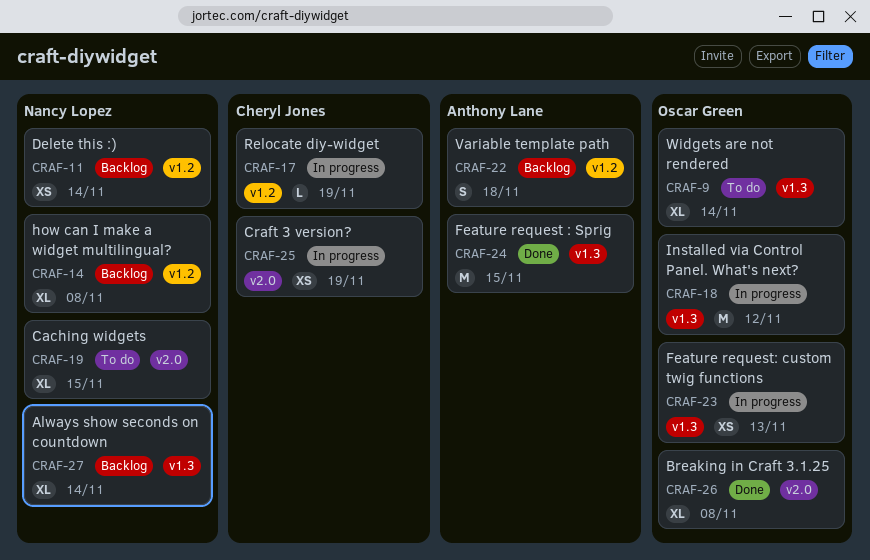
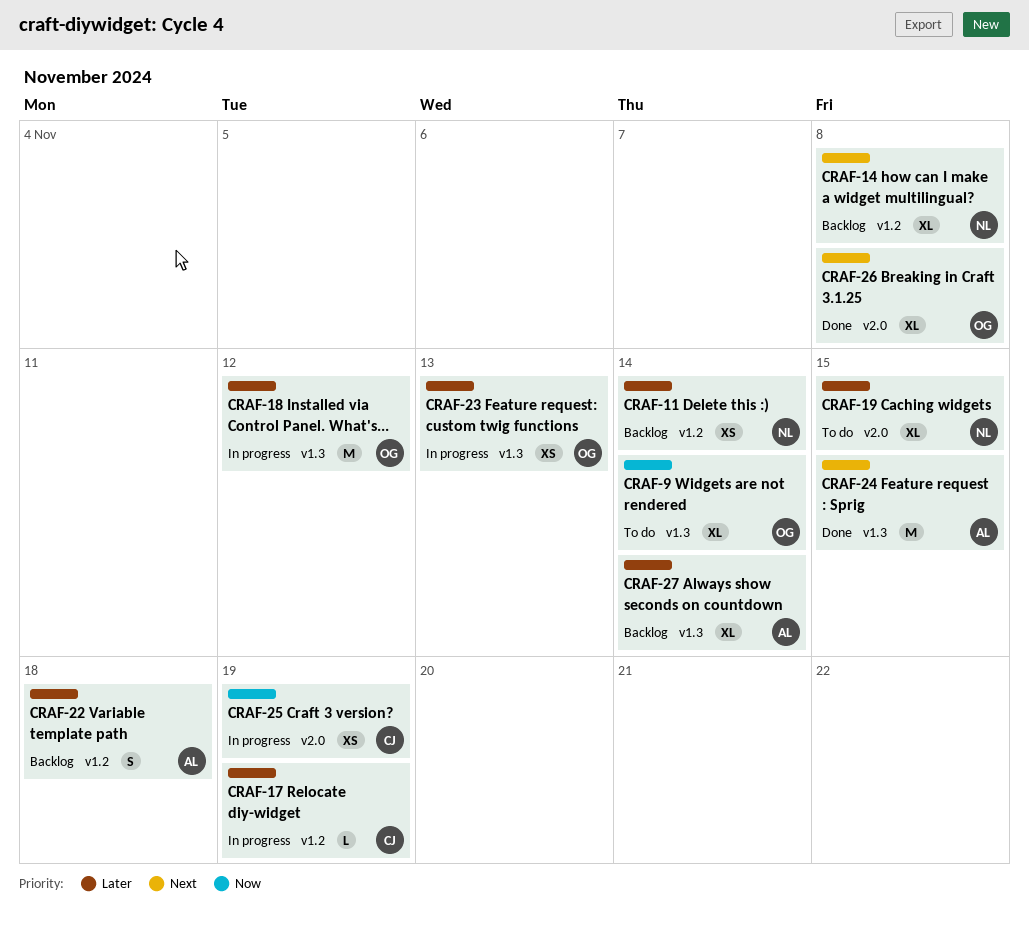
CRAF-27, owner: Nancy Lopez -> Anthony Lane

